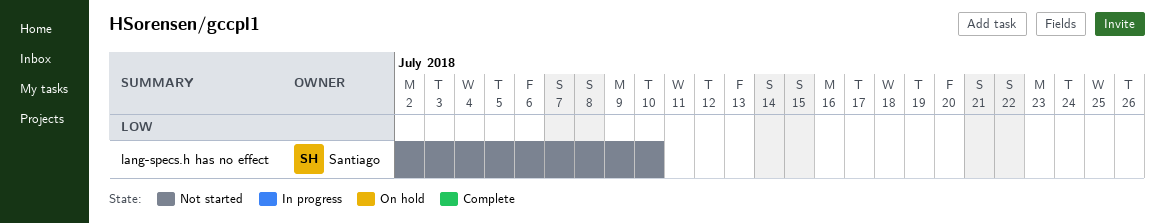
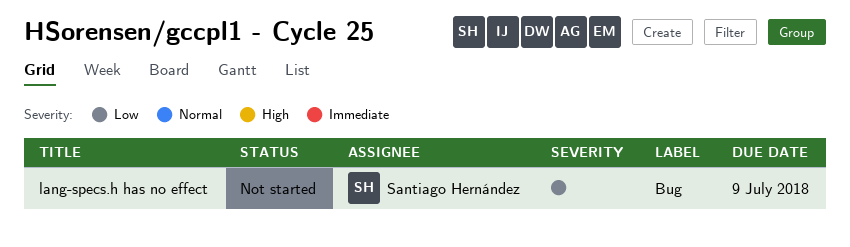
lang-specs.h has no effect, due: Jul 10 -> Jul 9

